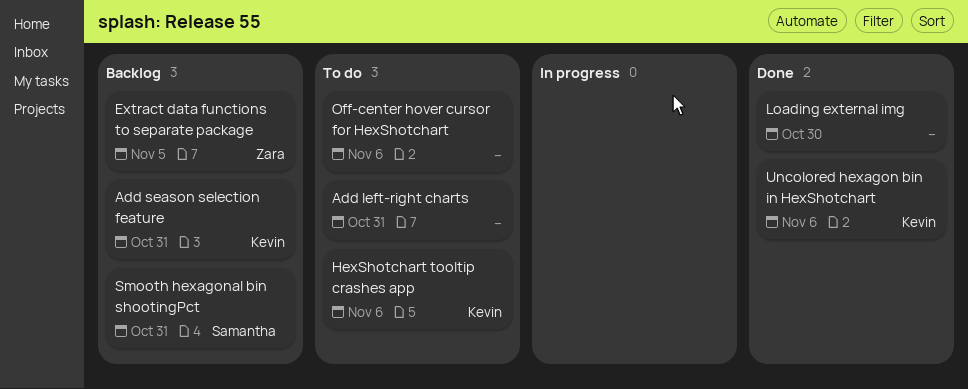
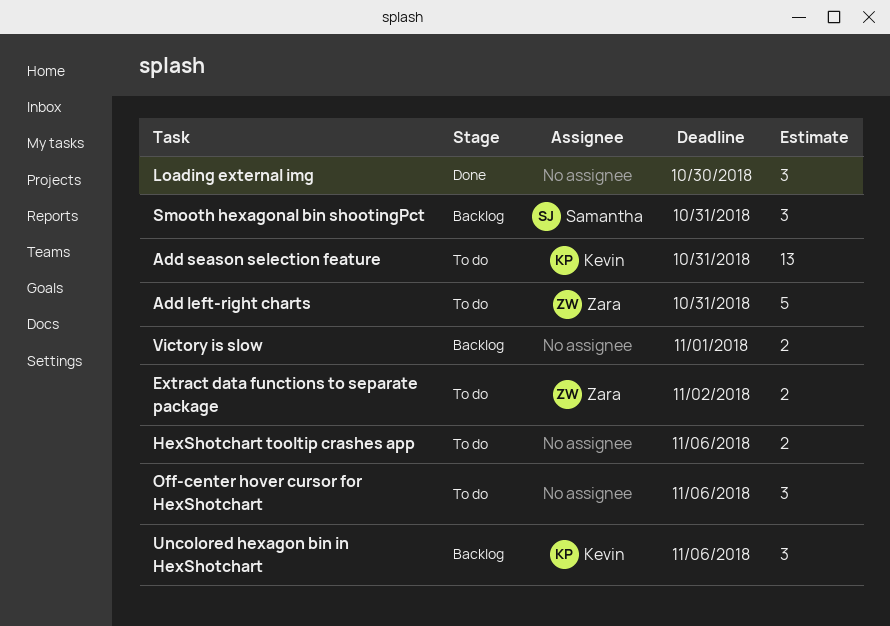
Add left-right charts, owner: none -> Zara
Add season selection feature, status: Backlog -> To do
Extract data functions to separate package, status: Backlog -> To do
Extract data functions to separate package, due: Nov 5 -> Nov 2
HexShotchart tooltip crashes app, owner: Kevin -> none
Uncolored hexagon bin in HexShotchart, status: Done -> Backlog
Victory is slow: none -> present

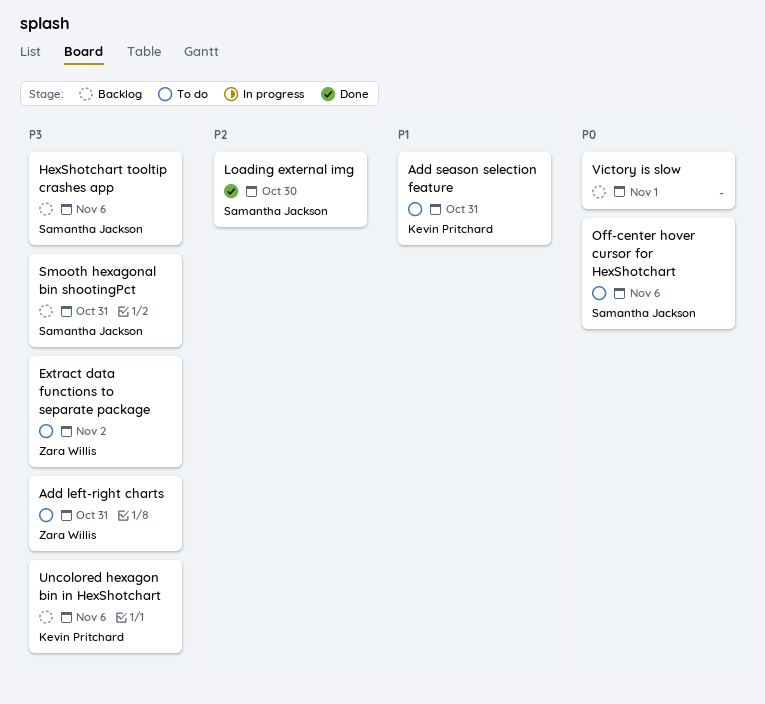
HexShotchart tooltip crashes app, status: To do -> Backlog
HexShotchart tooltip crashes app, owner: none -> Samantha Jackson
Loading external img, owner: none -> Samantha Jackson
Off-center hover cursor for HexShotchart, owner: none -> Samantha Jackson

